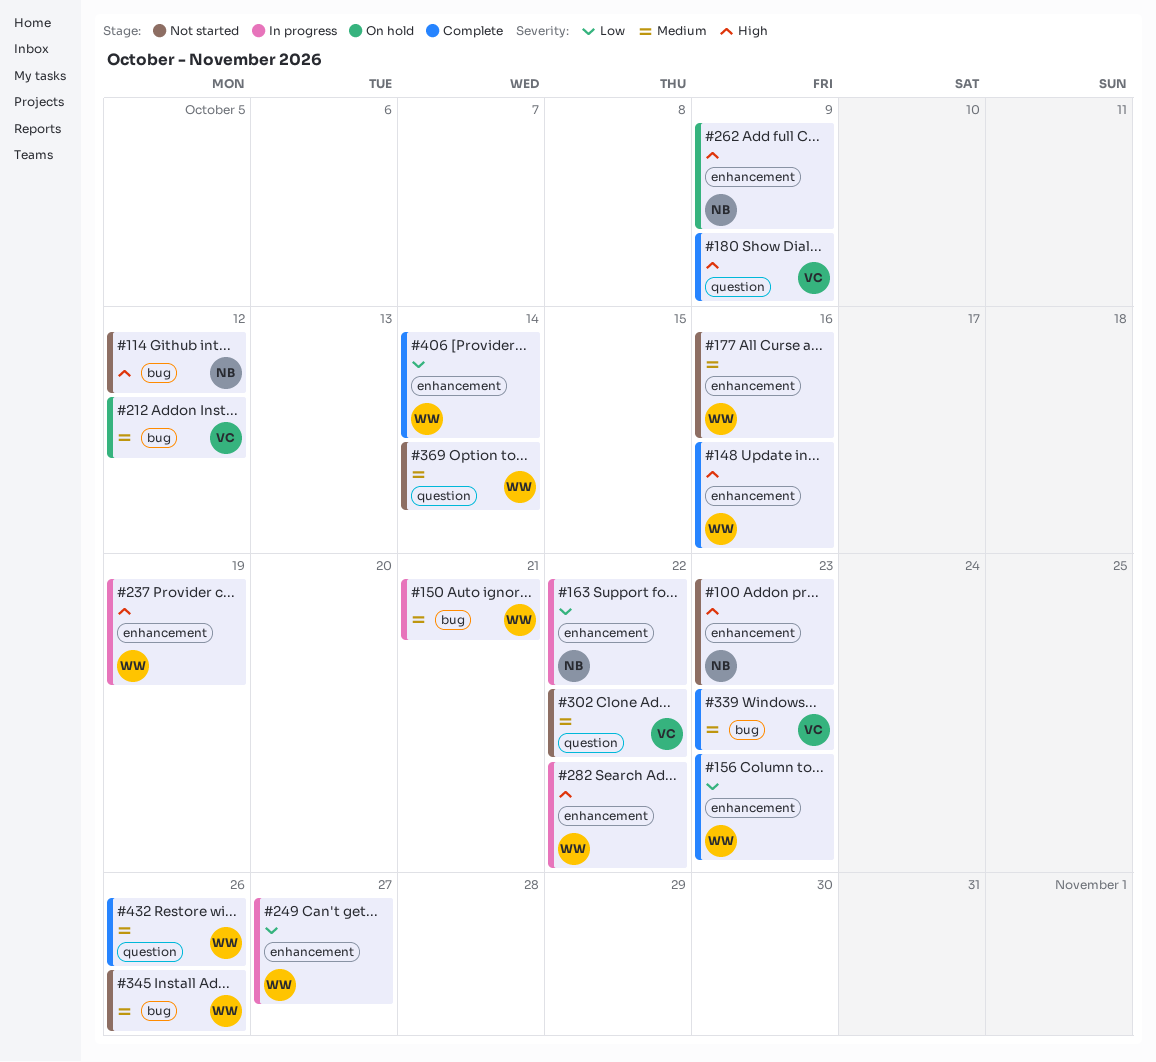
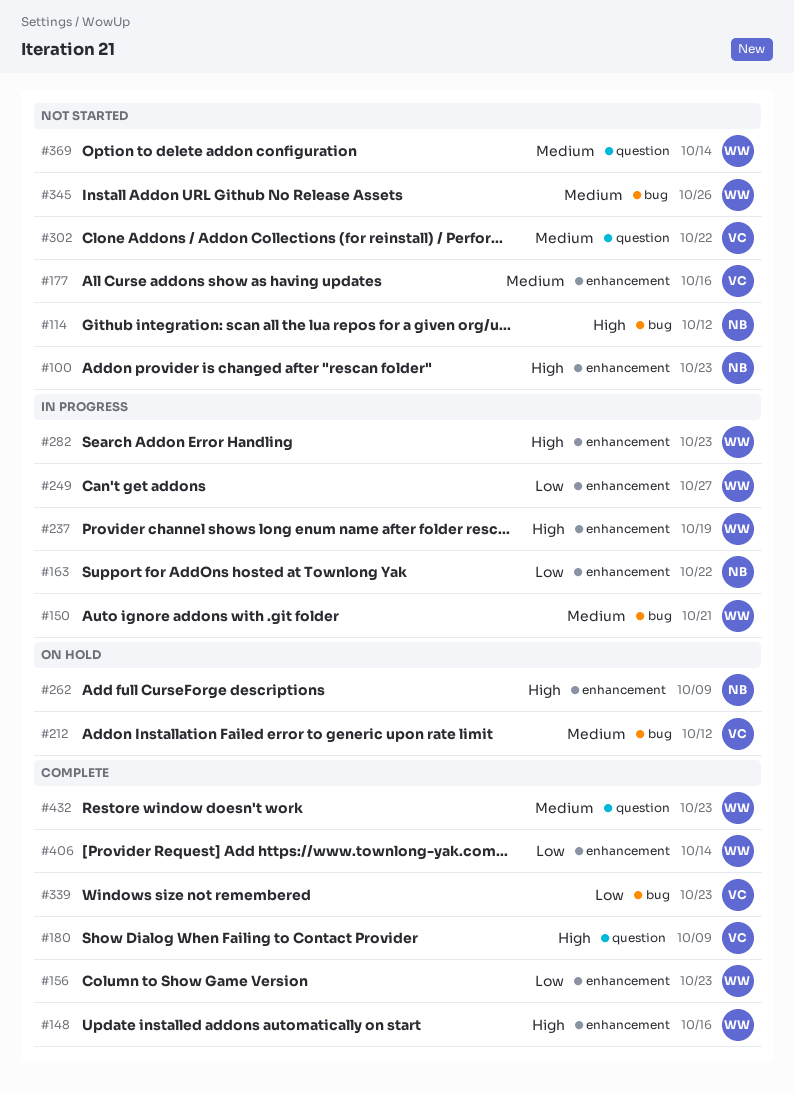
#177, owner: WW -> VC
#282, due: Oct 22 -> Oct 23
#339, priority: Medium -> Low
#432, due: Oct 26 -> Oct 23

